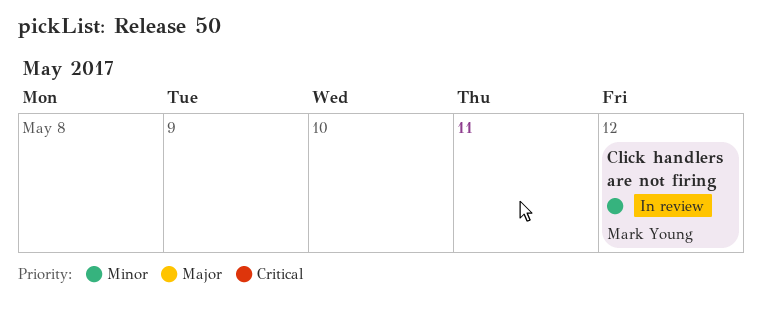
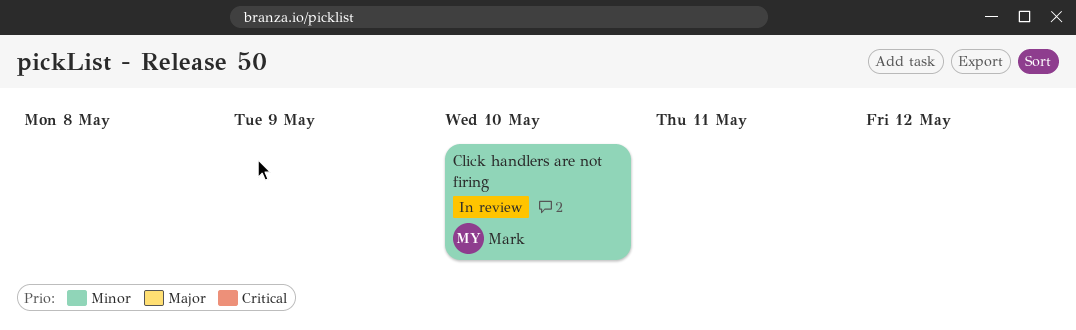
Click handlers are not firing, due: May 12 -> May 10

